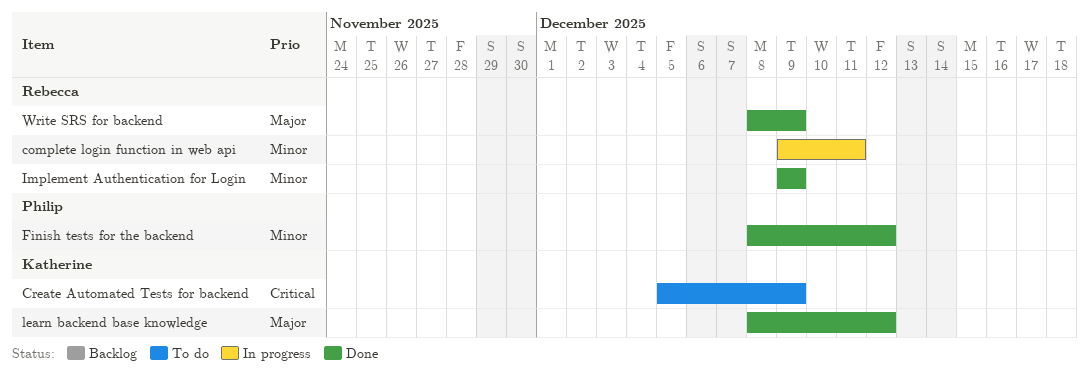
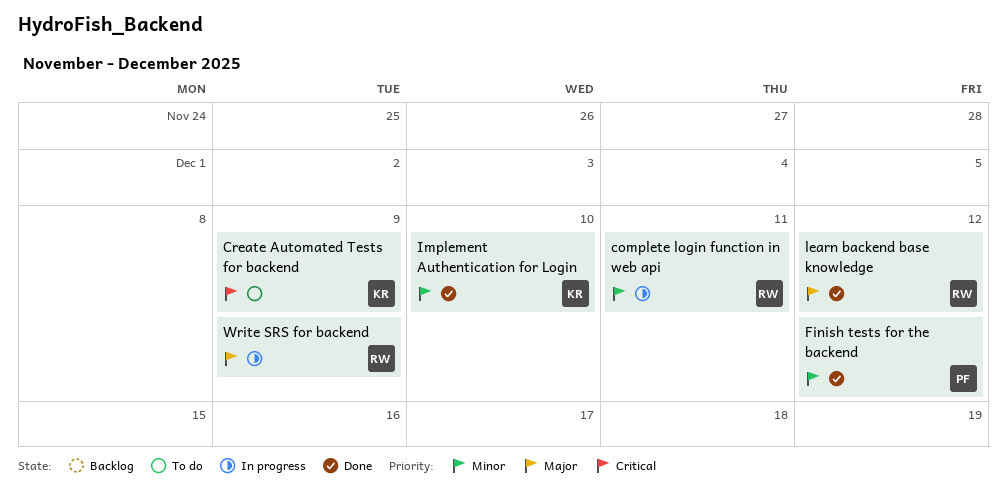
Implement Authentication for Login, owner: Rebecca -> Katherine
Implement Authentication for Login, due: Dec 9 -> Dec 10
learn backend base knowledge, owner: Katherine -> Rebecca
Write SRS for backend, status: Done -> In progress

